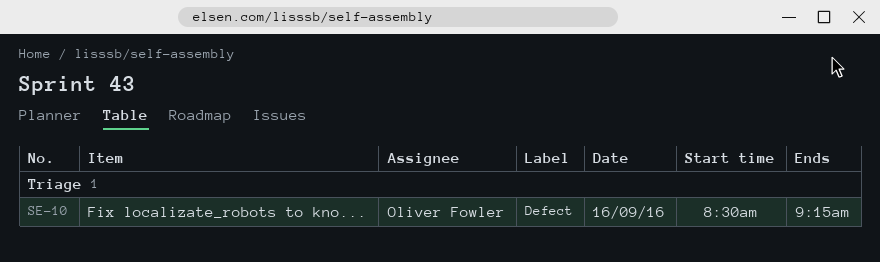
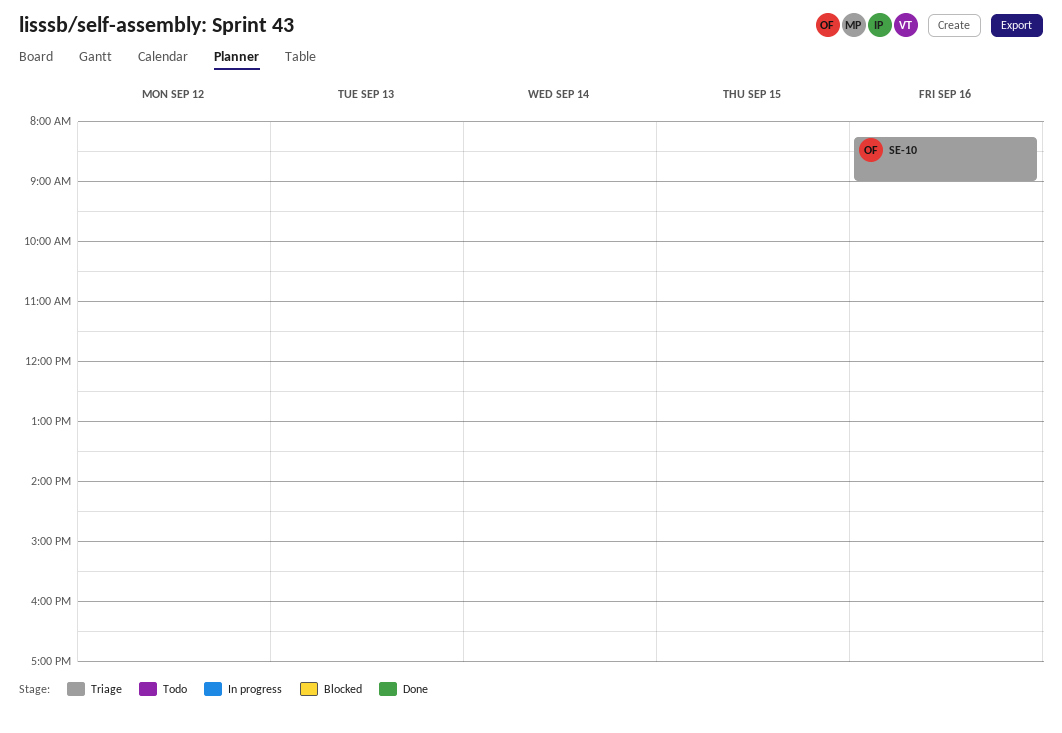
SE-10, begins: 08:30 -> 08:15
SE-10, ends: 09:15 -> 09:00

